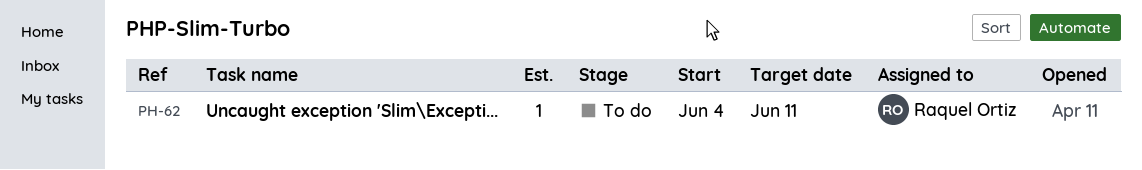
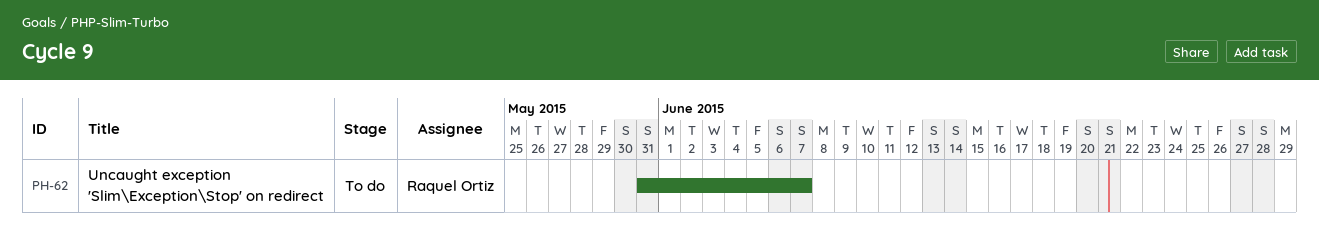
PH-62, start: Jun 4 -> May 31
PH-62, due: Jun 11 -> Jun 7

